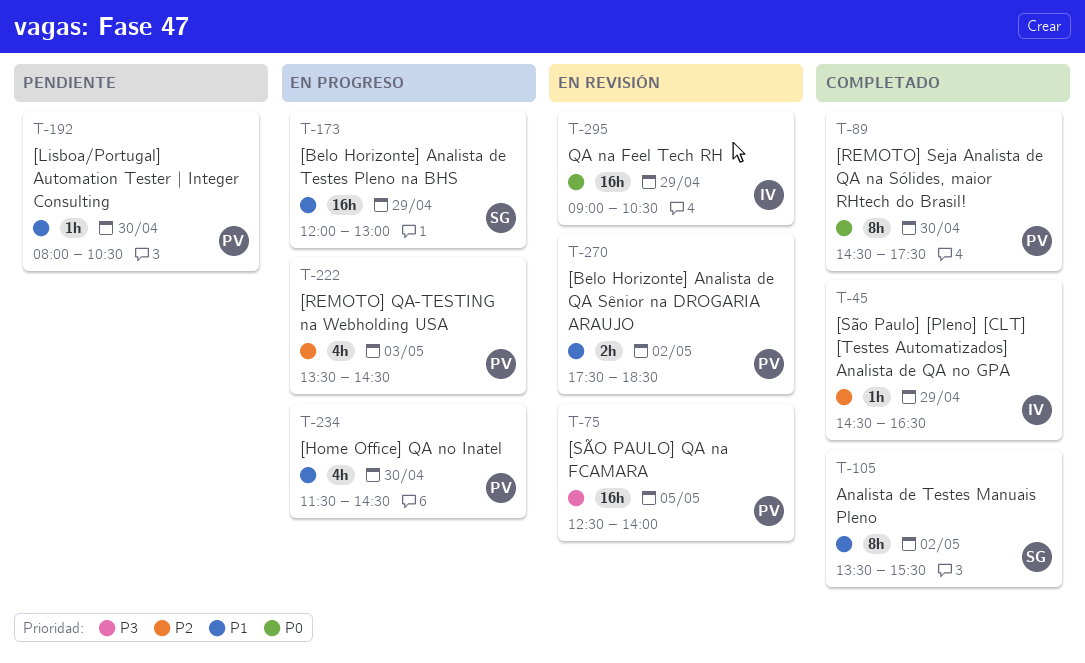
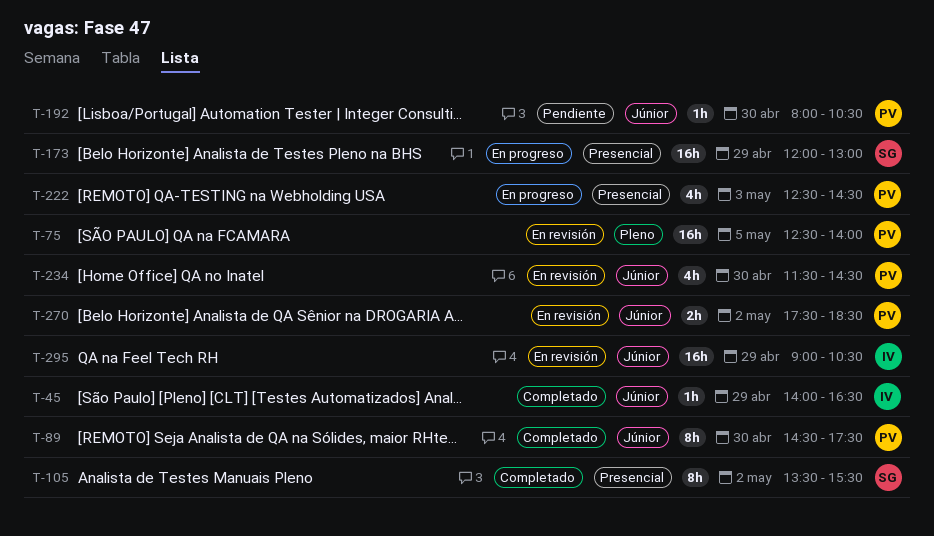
T-45, begins: 14:30 -> 14:00
T-222, begins: 13:30 -> 12:30
T-234, status: En progreso -> En revisión

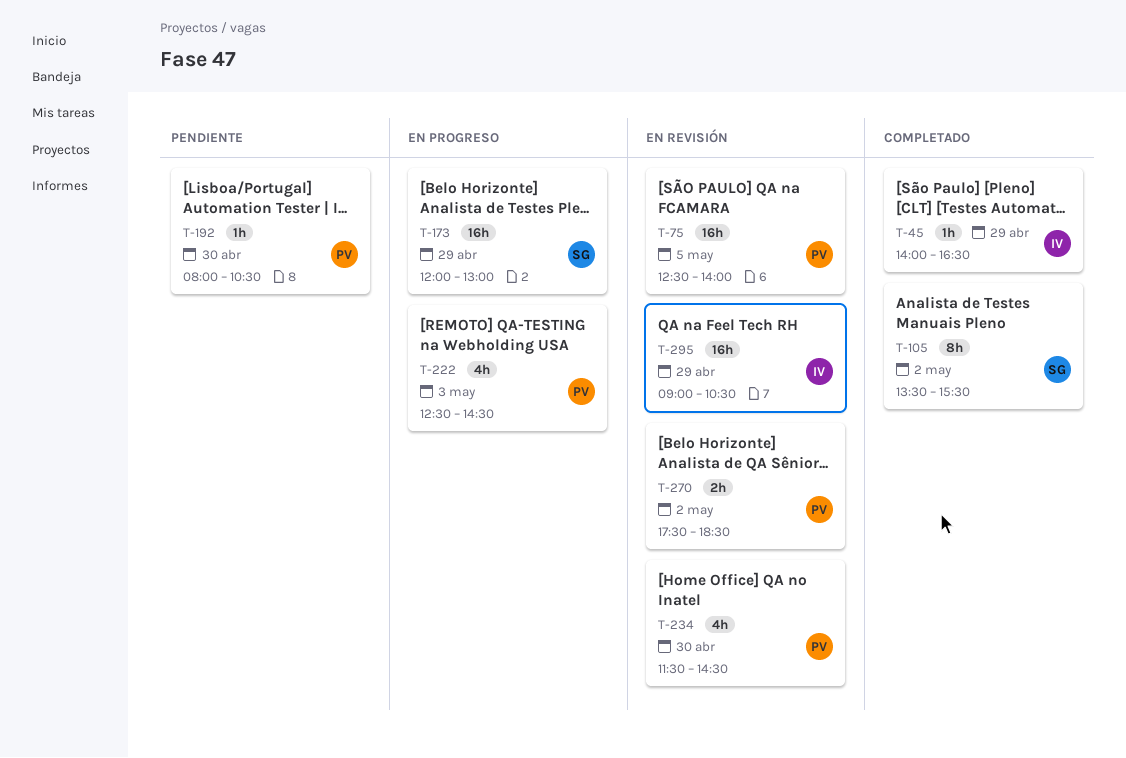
T-89: present -> none

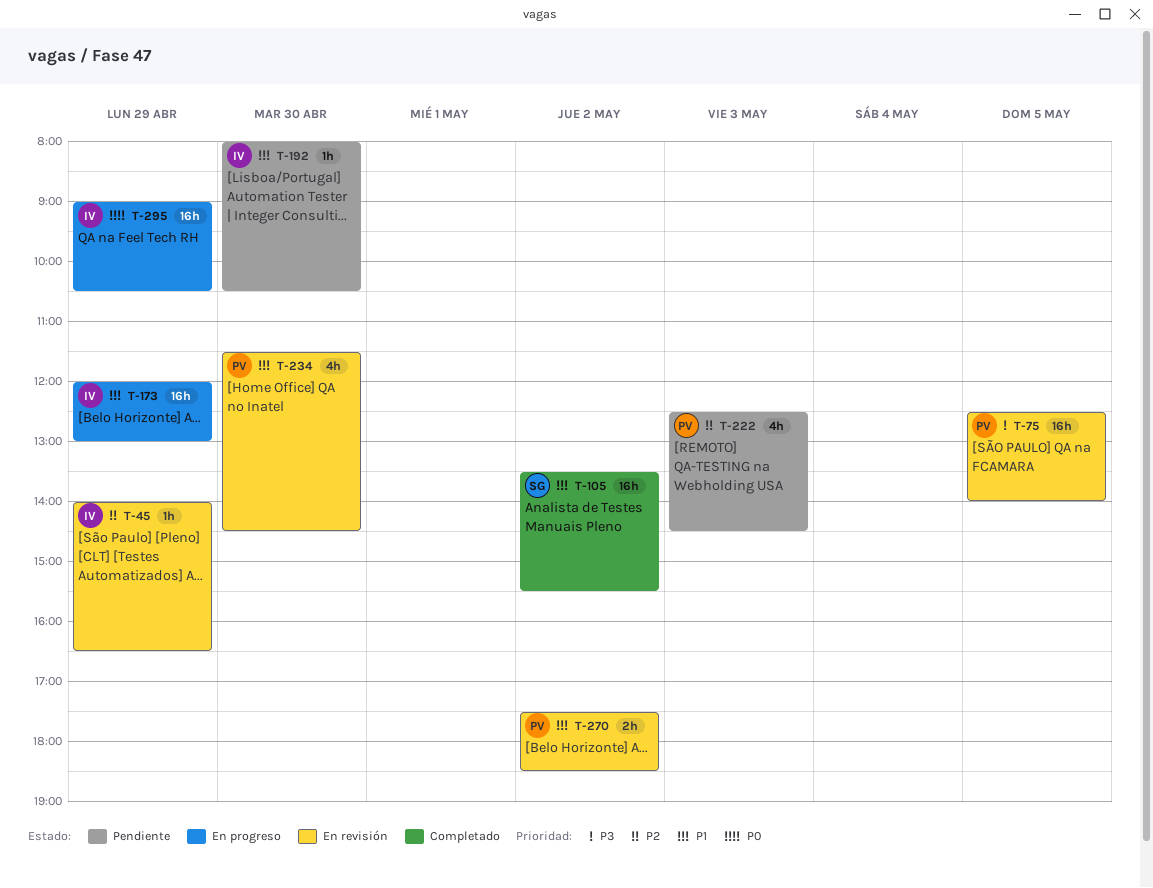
T-45, status: Completado -> En revisión
T-105, estimate: 8h -> 16h
T-173, owner: SG -> IV
T-192, owner: PV -> IV
T-222, status: En progreso -> Pendiente
T-295, status: En revisión -> En progreso

